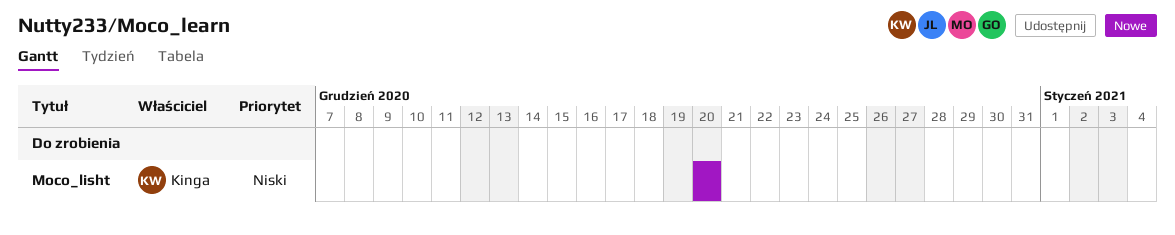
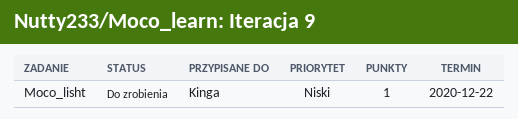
Moco_lisht, due: Dec 20 -> Dec 22

